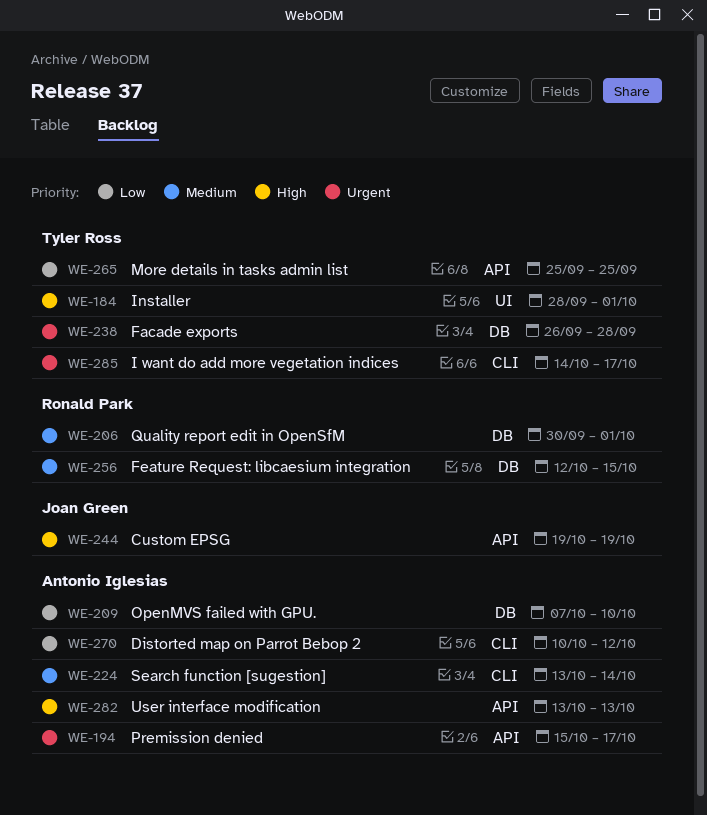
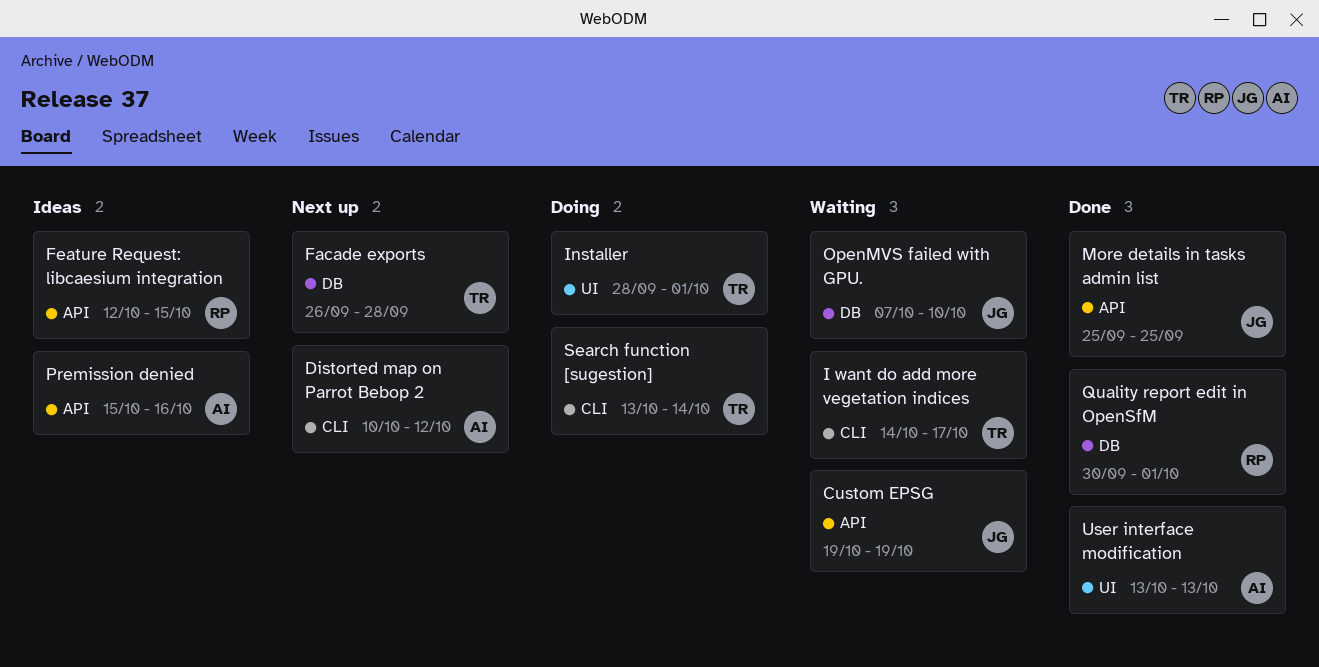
Feature Request: libcaesium integration, label: DB -> API
More details in tasks admin list, owner: Tyler Ross -> Joan Green
OpenMVS failed with GPU., owner: Antonio Iglesias -> Joan Green
Premission denied, due: Oct 17 -> Oct 16
Search function [sugestion], owner: Antonio Iglesias -> Tyler Ross
User interface modification, label: API -> UI

